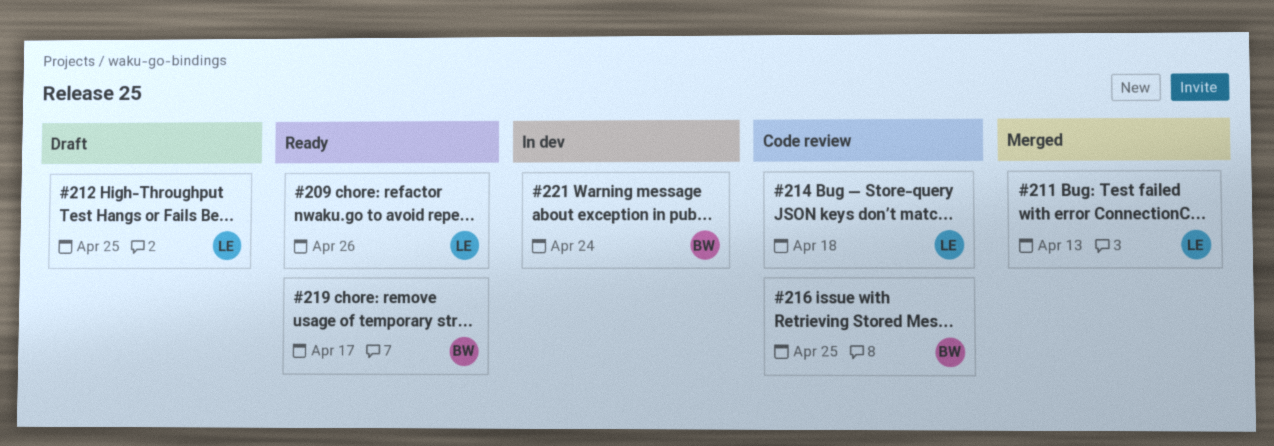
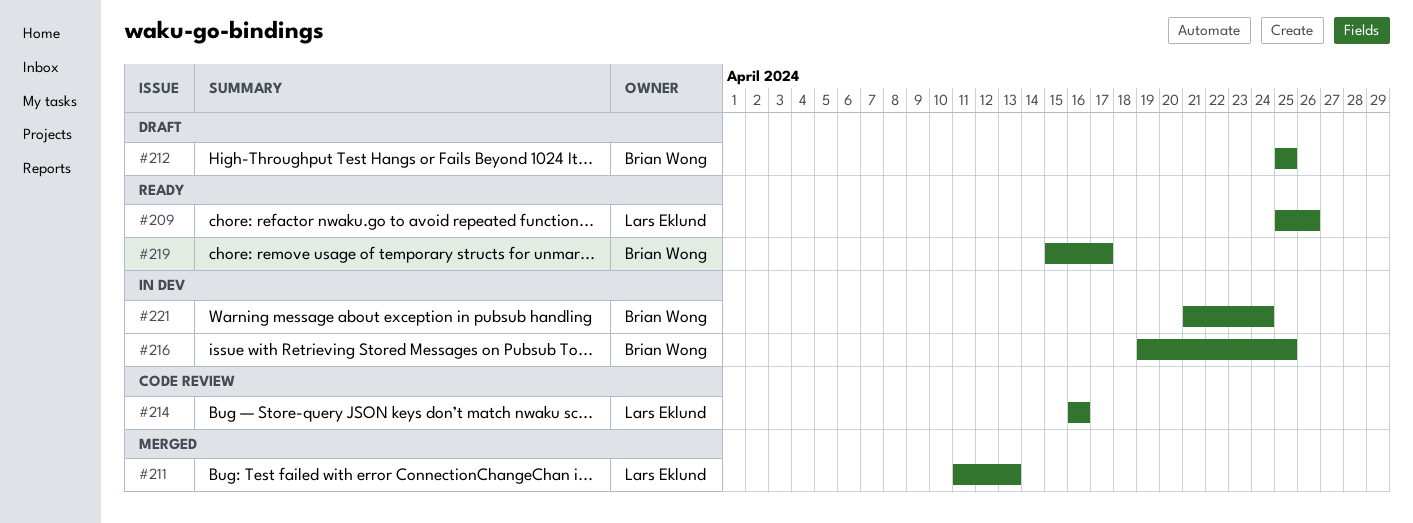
#212, owner: Lars Eklund -> Brian Wong
#214, due: Apr 18 -> Apr 16
#216, status: Code review -> In dev

